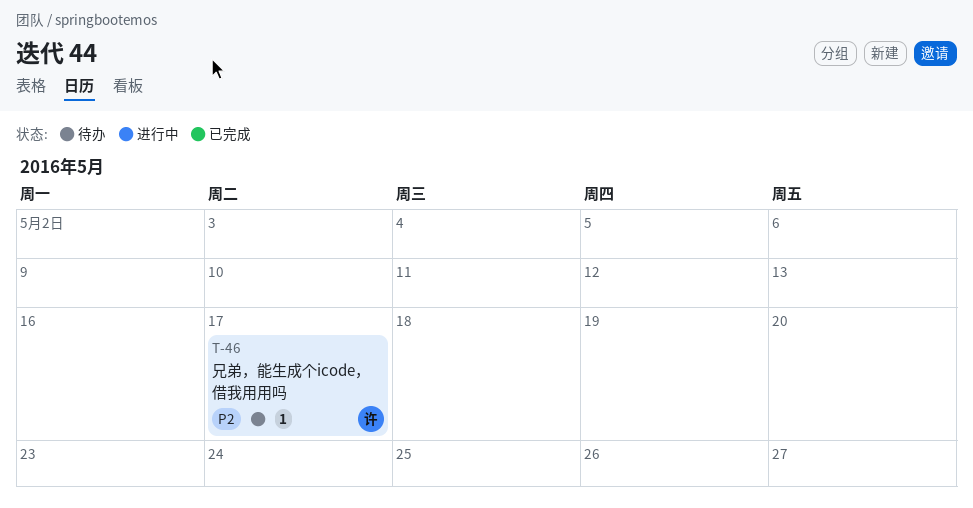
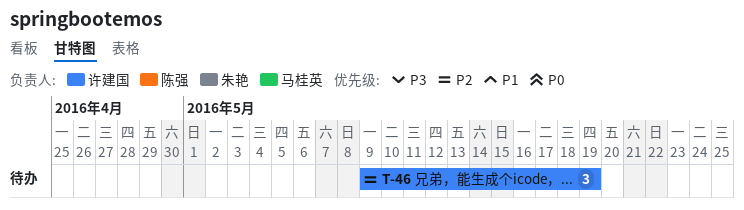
T-46, estimate: 1 -> 3
T-46, due: May 17 -> May 19

